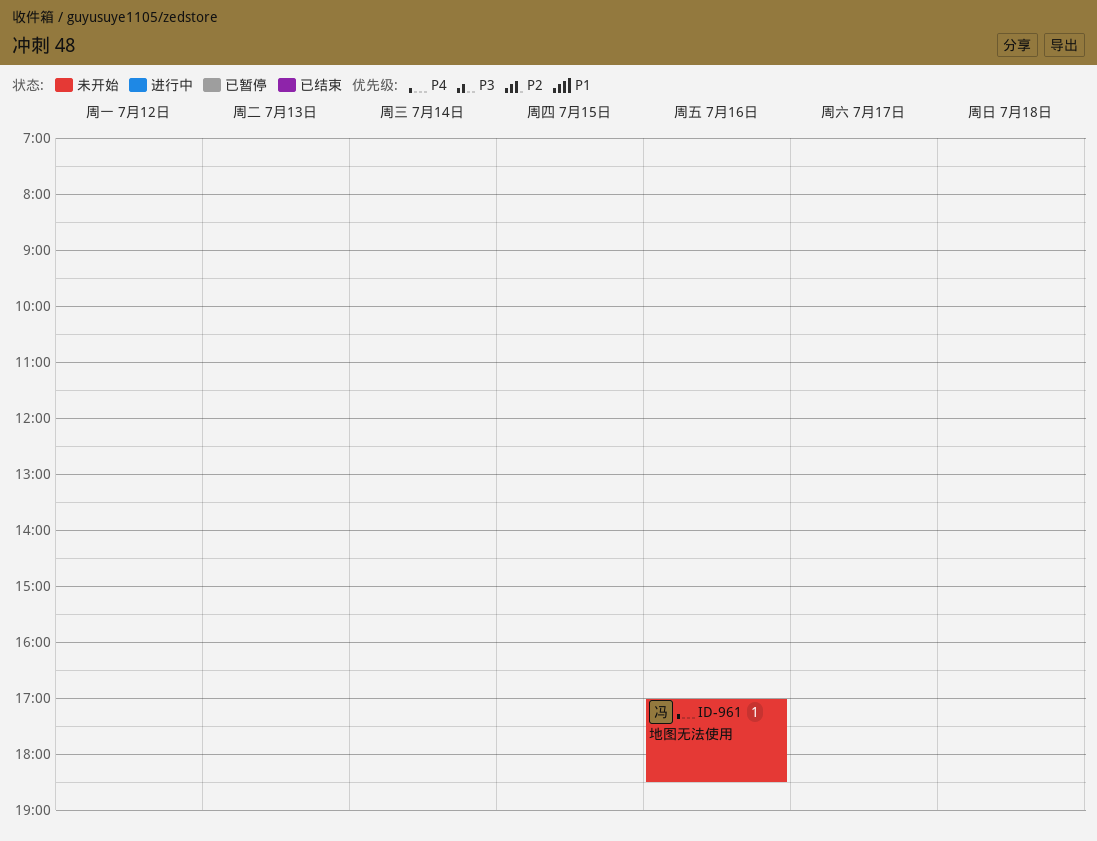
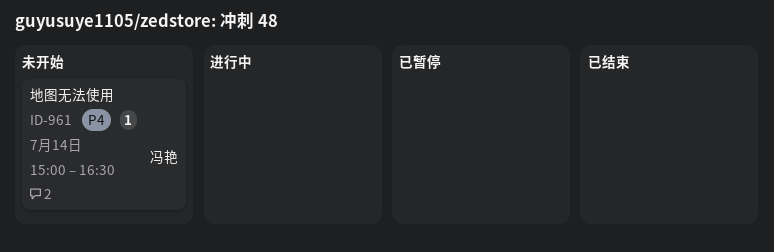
ID-961, day: Jul 16 -> Jul 14
ID-961, begins: 17:00 -> 15:00
ID-961, ends: 18:30 -> 16:30

